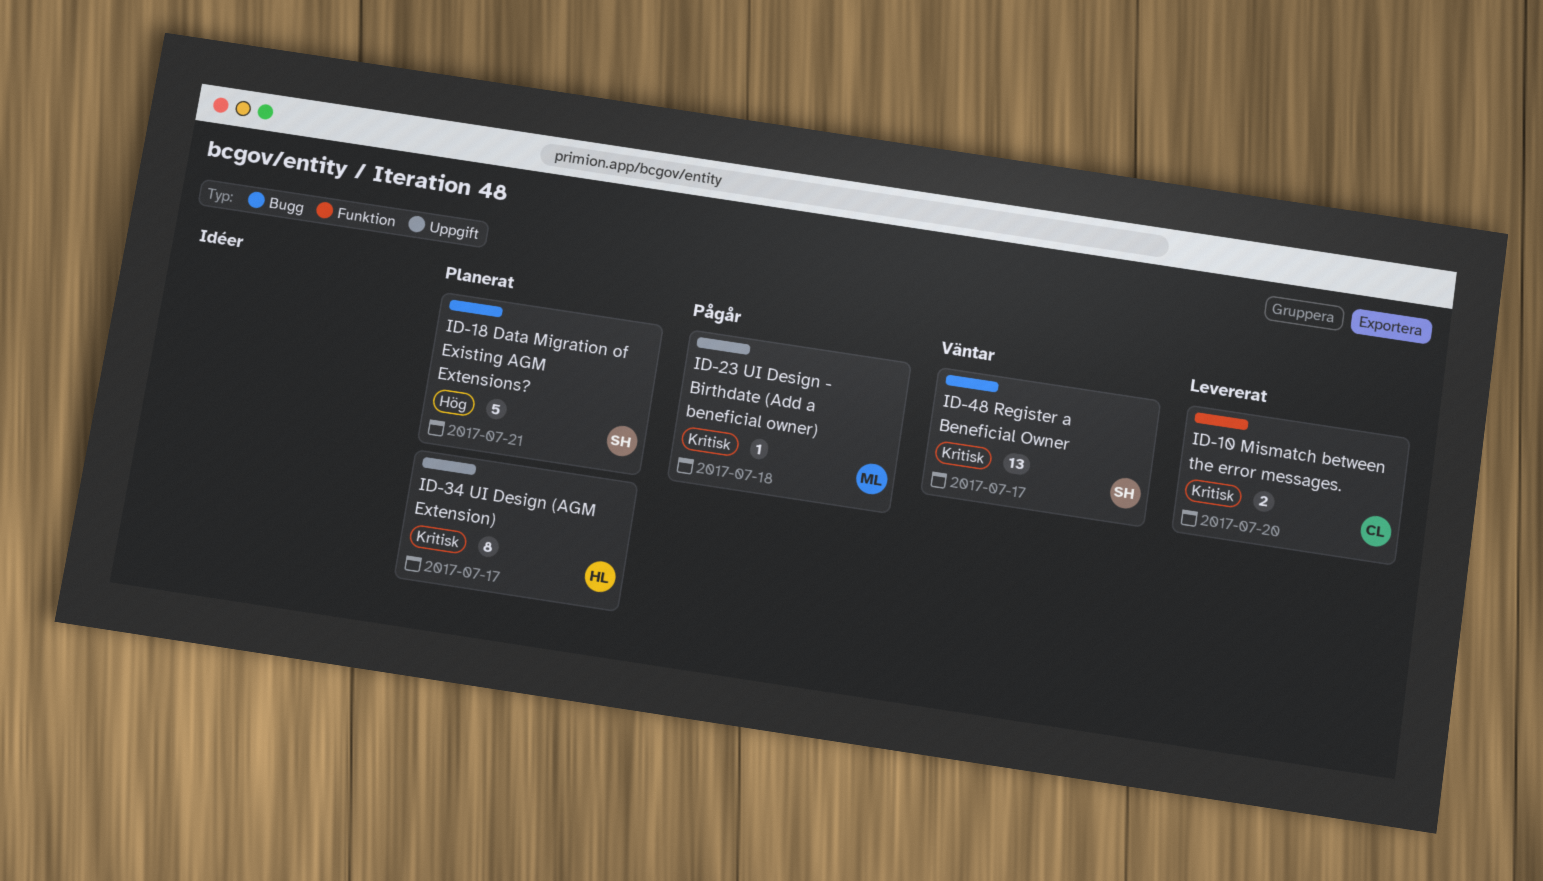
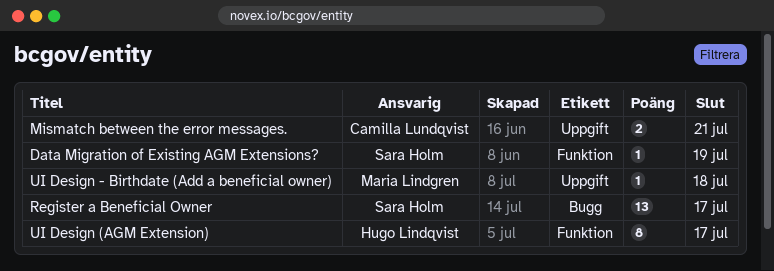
Data Migration of Existing AGM Extensions?, label: Bugg -> Funktion
Data Migration of Existing AGM Extensions?, estimate: 5 -> 1
Data Migration of Existing AGM Extensions?, due: Jul 21 -> Jul 19
Mismatch between the error messages., label: Funktion -> Uppgift
Mismatch between the error messages., due: Jul 20 -> Jul 21
UI Design (AGM Extension), label: Uppgift -> Funktion

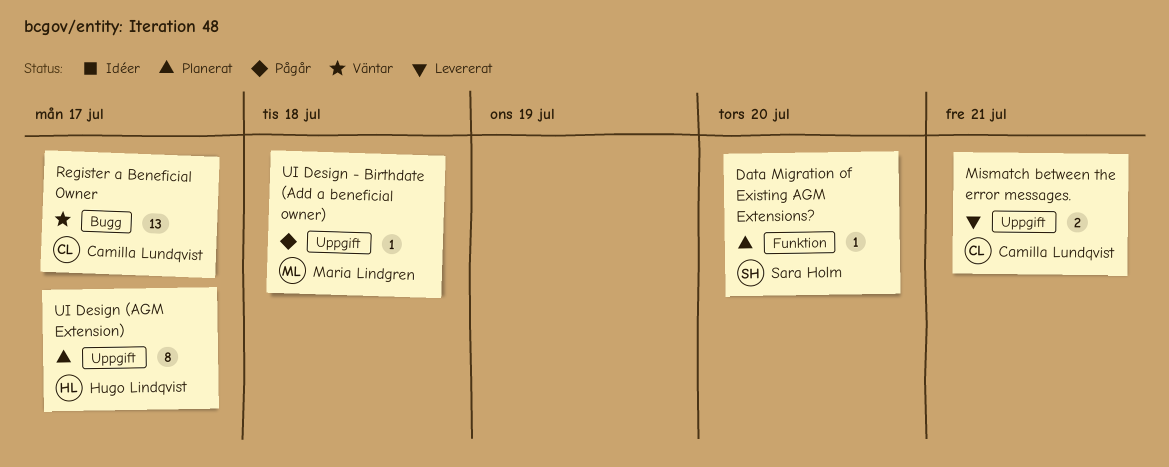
Data Migration of Existing AGM Extensions?, due: Jul 19 -> Jul 20
Register a Beneficial Owner, owner: Sara Holm -> Camilla Lundqvist
UI Design (AGM Extension), label: Funktion -> Uppgift

